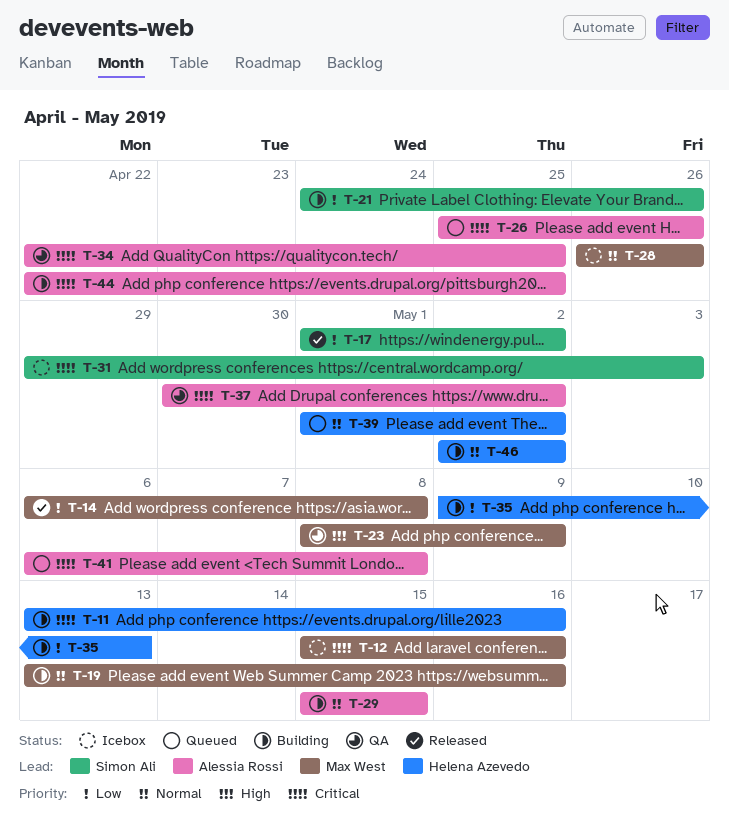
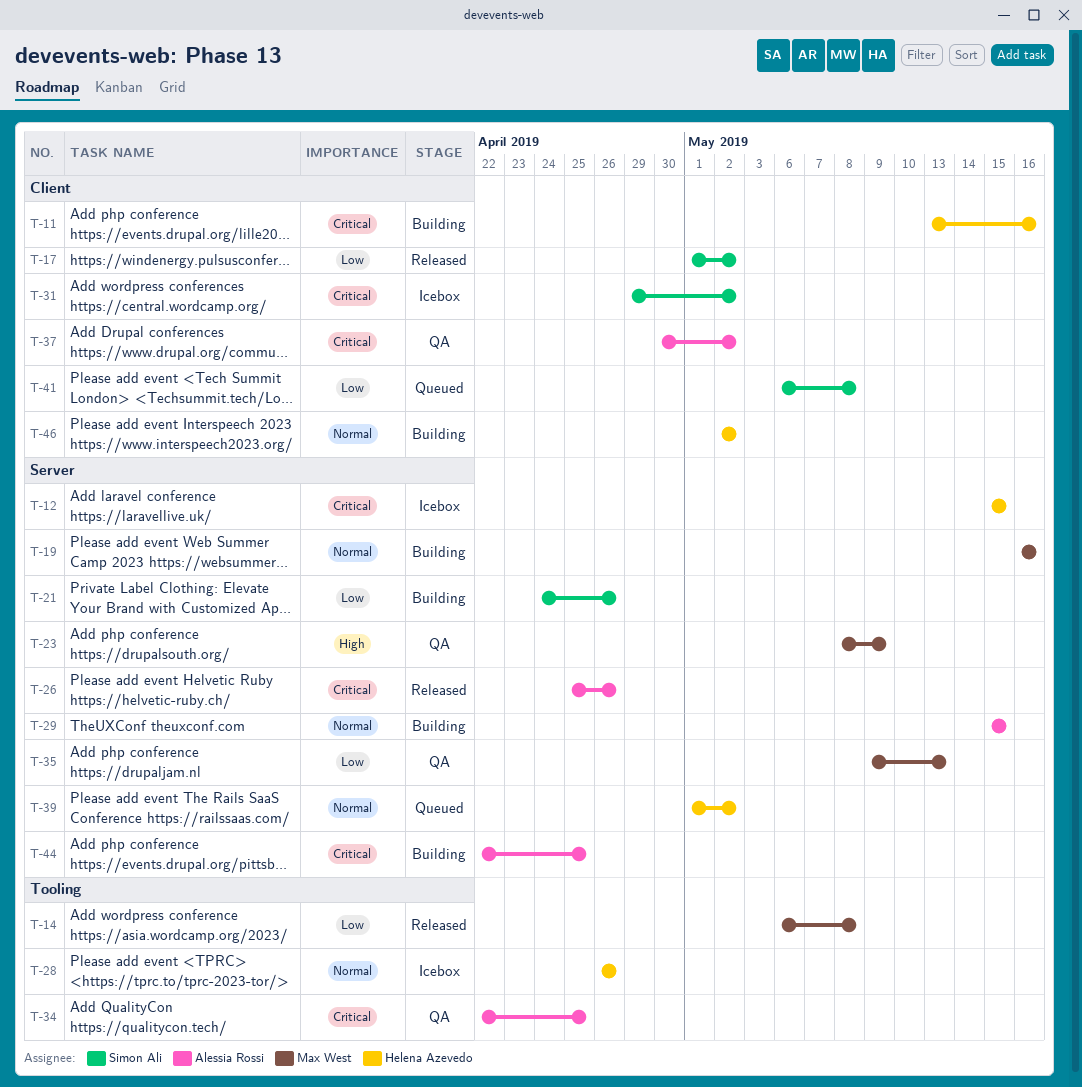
T-12, owner: Max West -> Helena Azevedo
T-12, due: May 16 -> May 15
T-19, start: May 13 -> May 16
T-26, status: Queued -> Released
T-28, owner: Max West -> Helena Azevedo
T-31, due: May 3 -> May 2
T-35, status: Building -> QA
T-35, owner: Helena Azevedo -> Max West
T-41, owner: Alessia Rossi -> Simon Ali
T-41, priority: Critical -> Low

